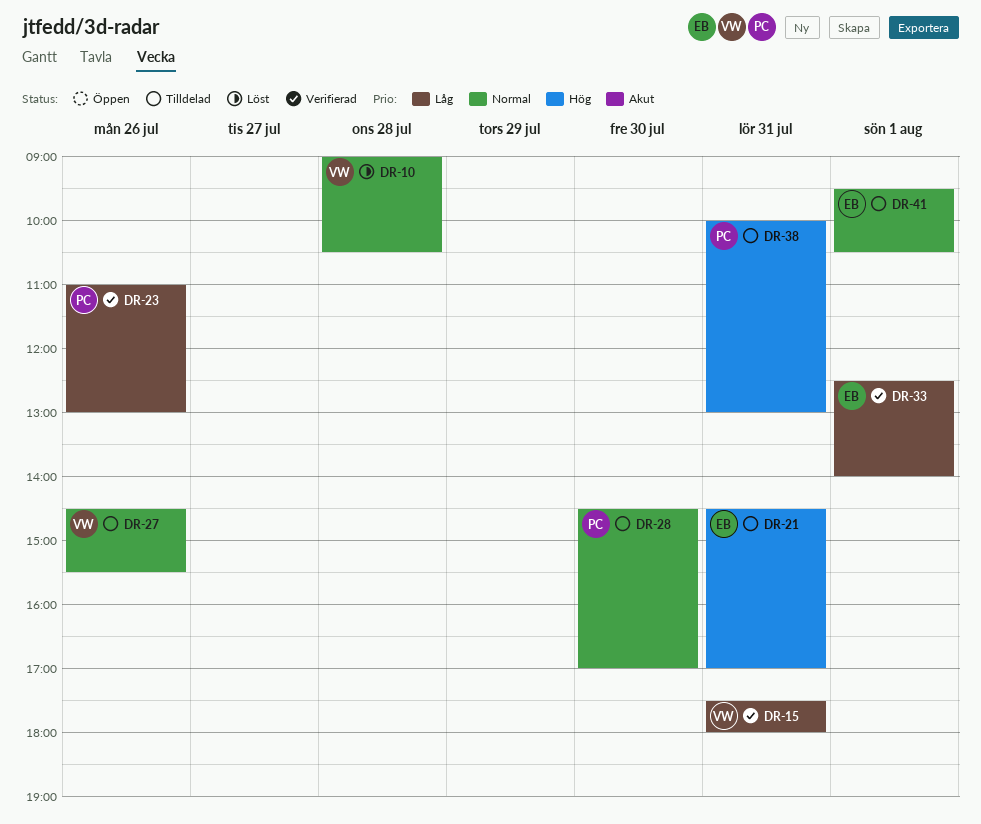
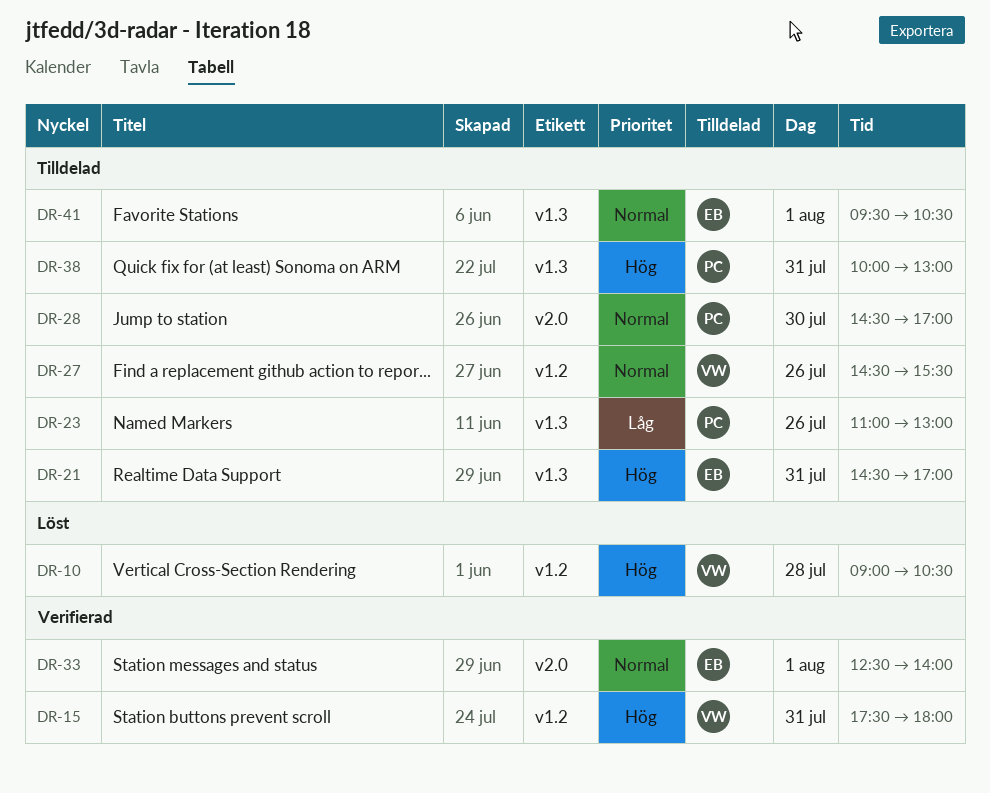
DR-10, priority: Normal -> Hög
DR-15, priority: Låg -> Hög
DR-23, status: Verifierad -> Tilldelad
DR-33, priority: Låg -> Normal

